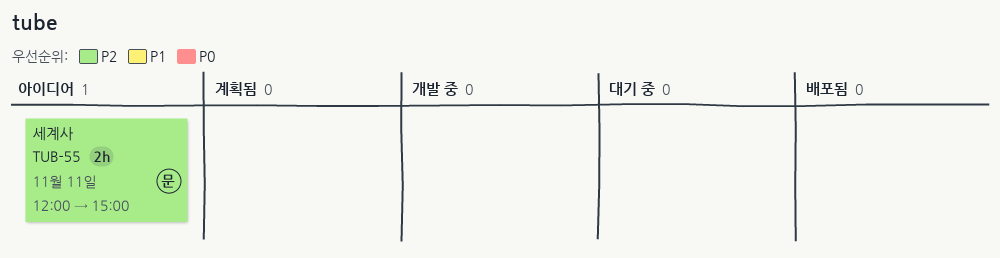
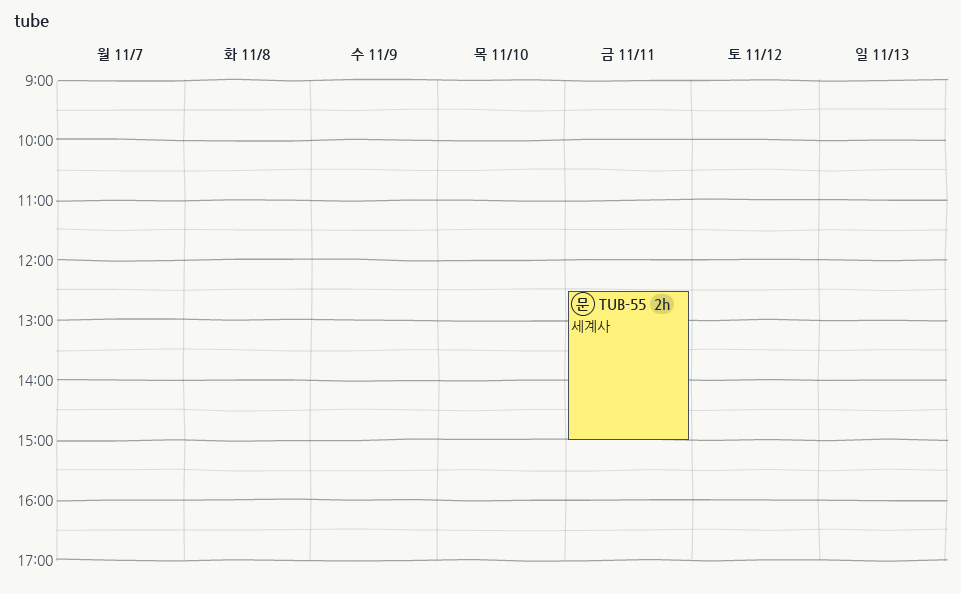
TUB-55, begins: 12:00 -> 12:30

